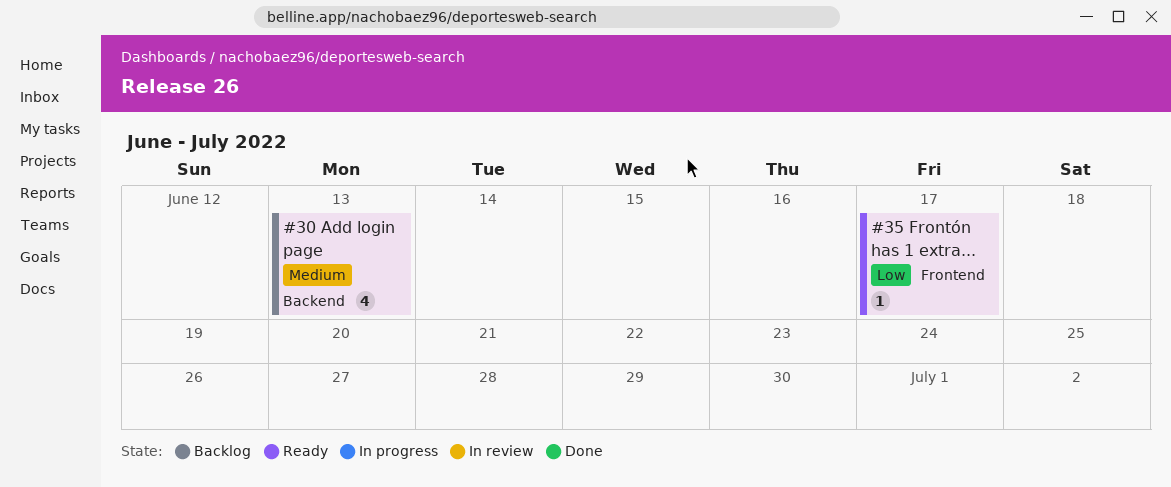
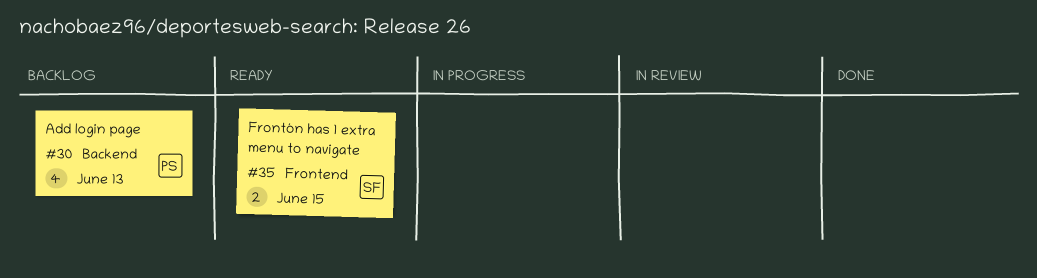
#35, estimate: 1 -> 2
#35, due: Jun 17 -> Jun 15

